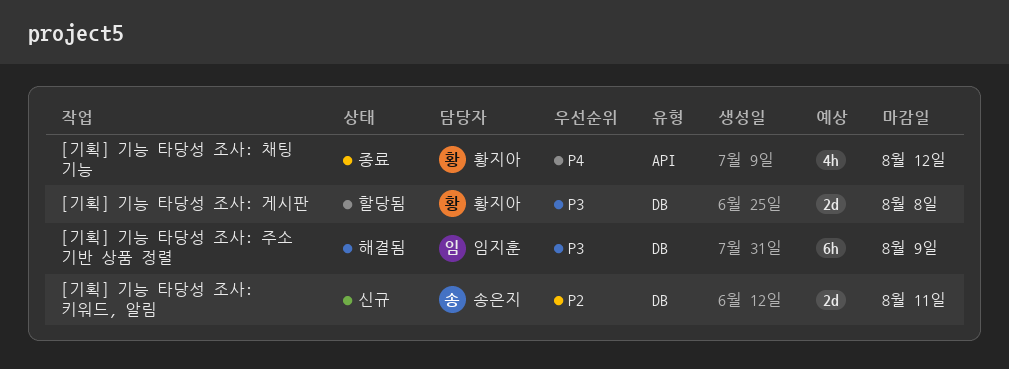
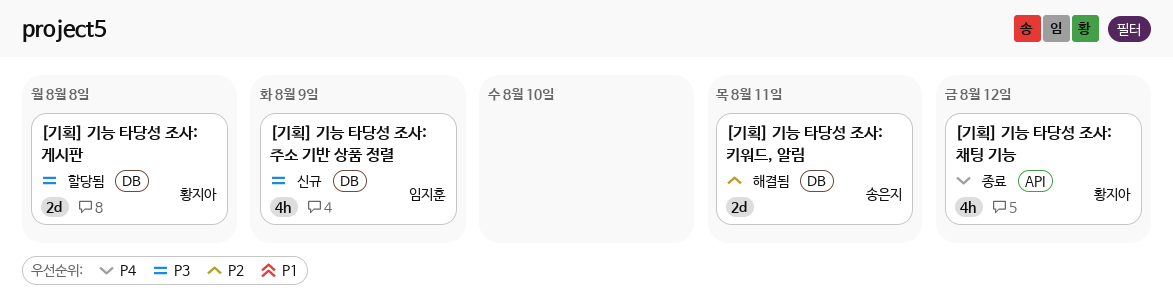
[기획] 기능 타당성 조사: 주소 기반 상품 정렬, status: 해결됨 -> 신규
[기획] 기능 타당성 조사: 주소 기반 상품 정렬, estimate: 6h -> 4h
[기획] 기능 타당성 조사: 키워드, 알림, status: 신규 -> 해결됨

